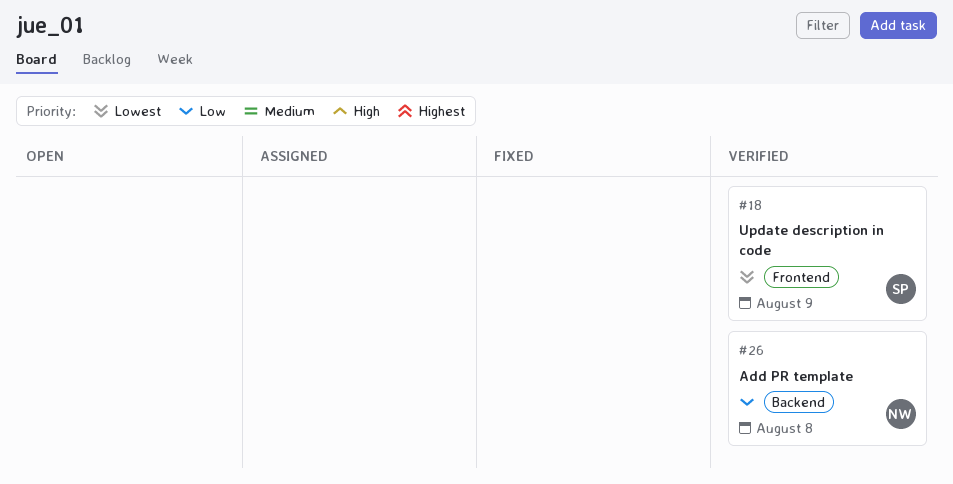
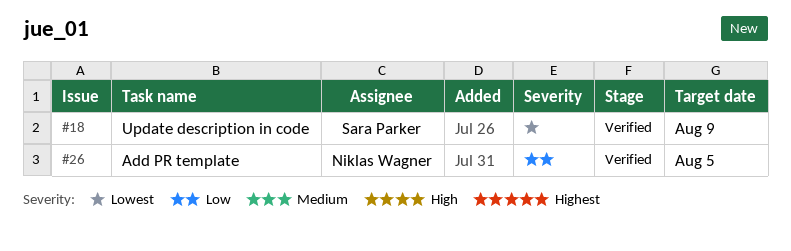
#26, due: Aug 8 -> Aug 5

